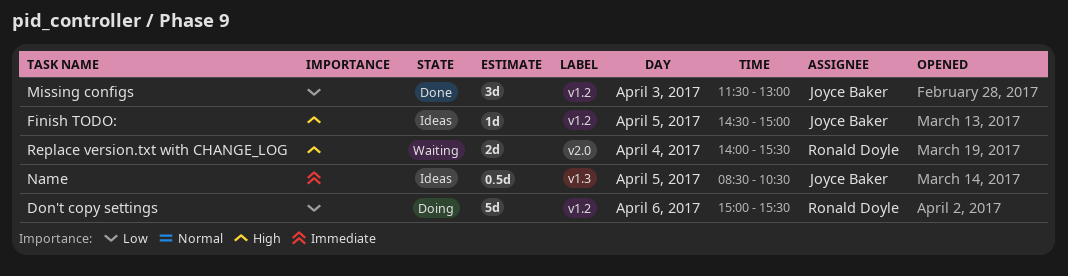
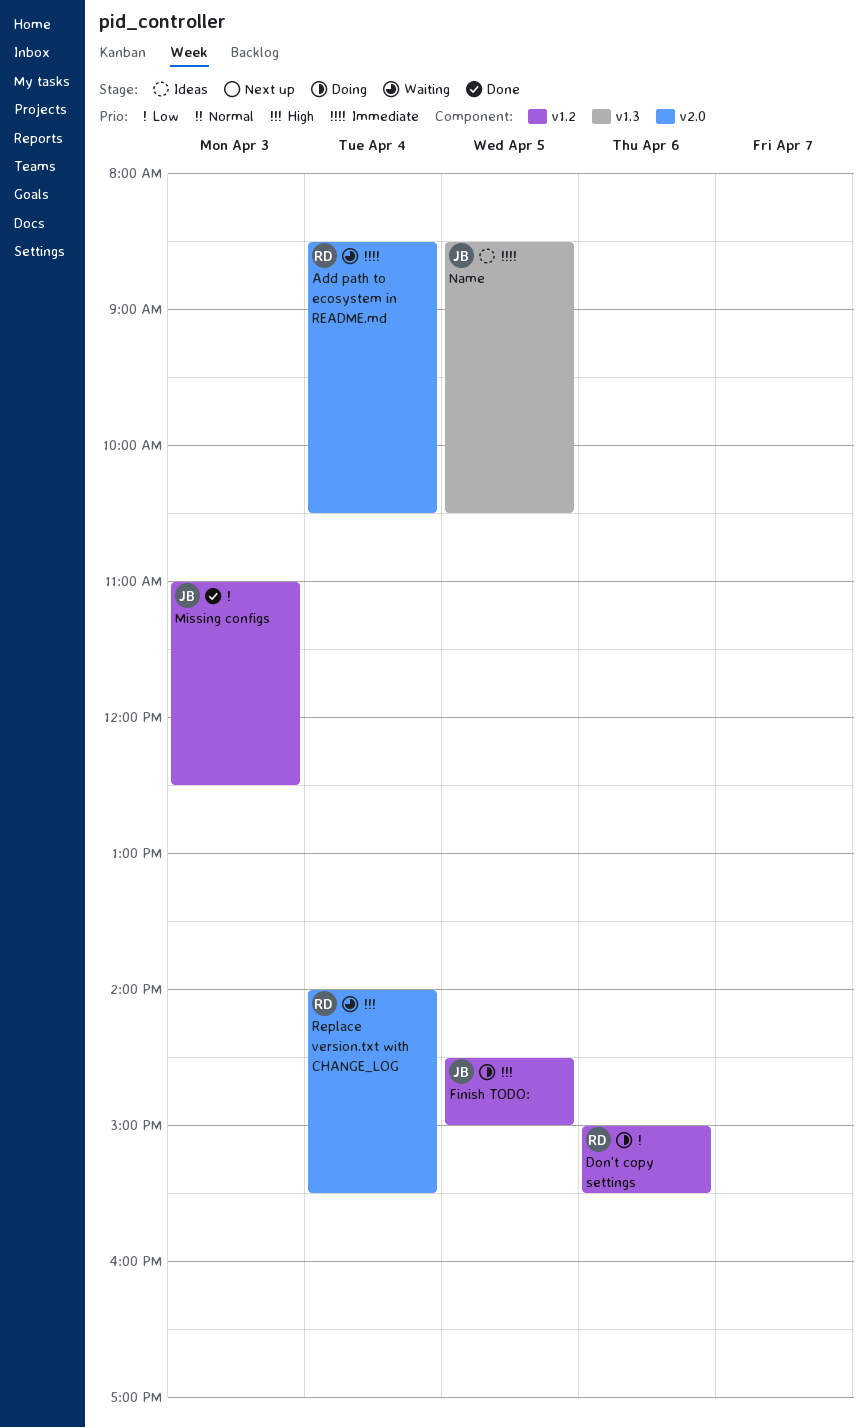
Add path to ecosystem in README.md: none -> present
Finish TODO:, status: Ideas -> Doing
Missing configs, begins: 11:30 -> 11:00
Missing configs, ends: 13:00 -> 12:30

